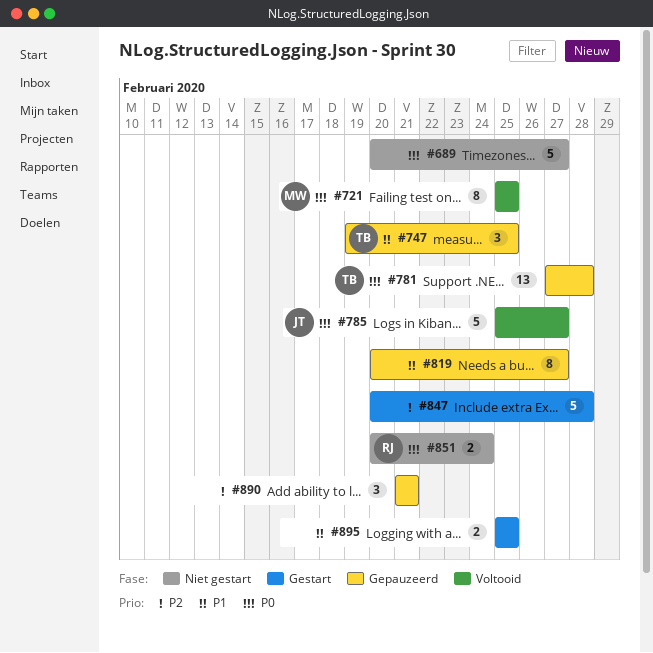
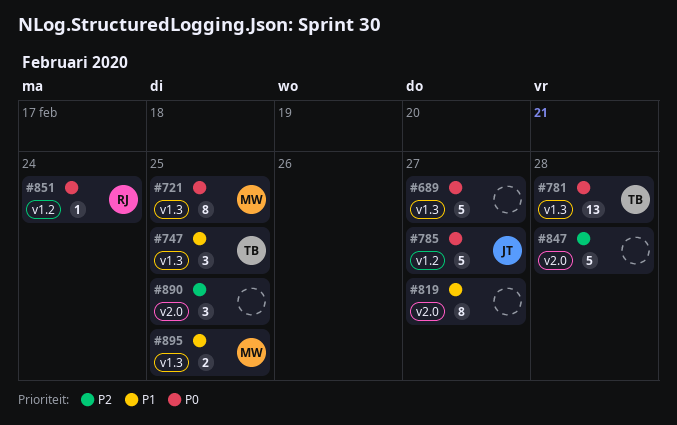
#851, estimate: 2 -> 1
#890, due: Feb 21 -> Feb 25
#895, owner: none -> MW

